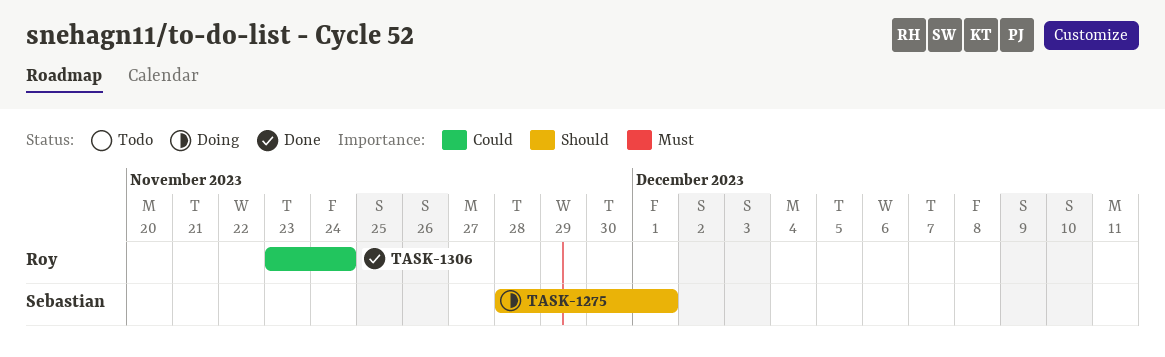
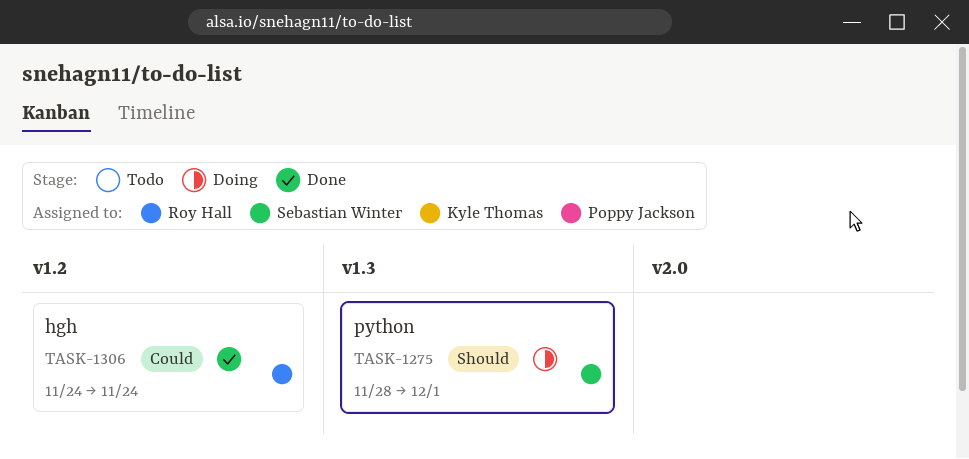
TASK-1306, start: Nov 23 -> Nov 24

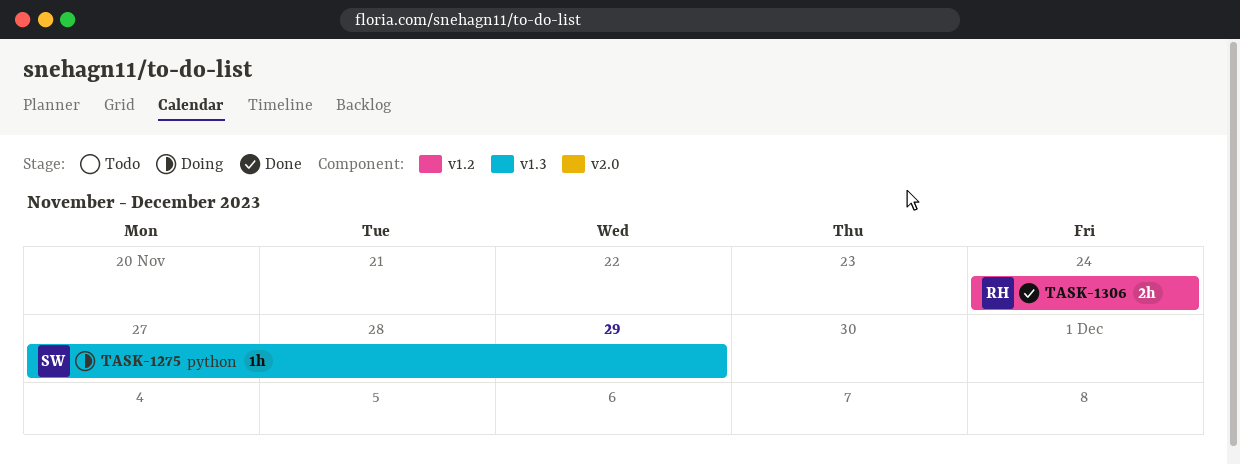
TASK-1275, start: Nov 28 -> Nov 27
TASK-1275, due: Dec 1 -> Nov 29

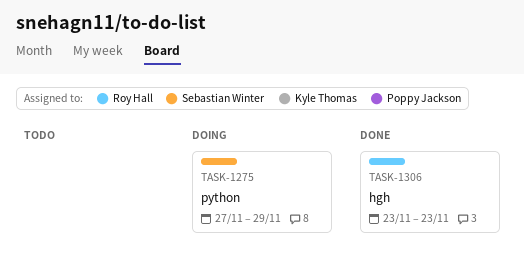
TASK-1306, start: Nov 24 -> Nov 23
TASK-1306, due: Nov 24 -> Nov 23

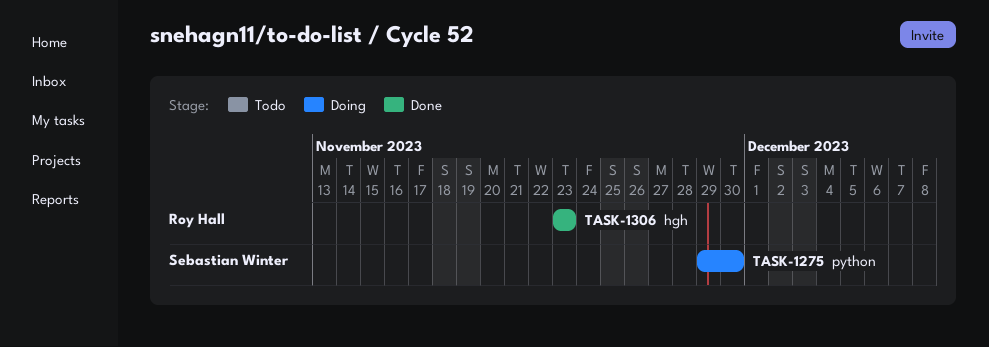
TASK-1275, start: Nov 27 -> Nov 29
TASK-1275, due: Nov 29 -> Nov 30

